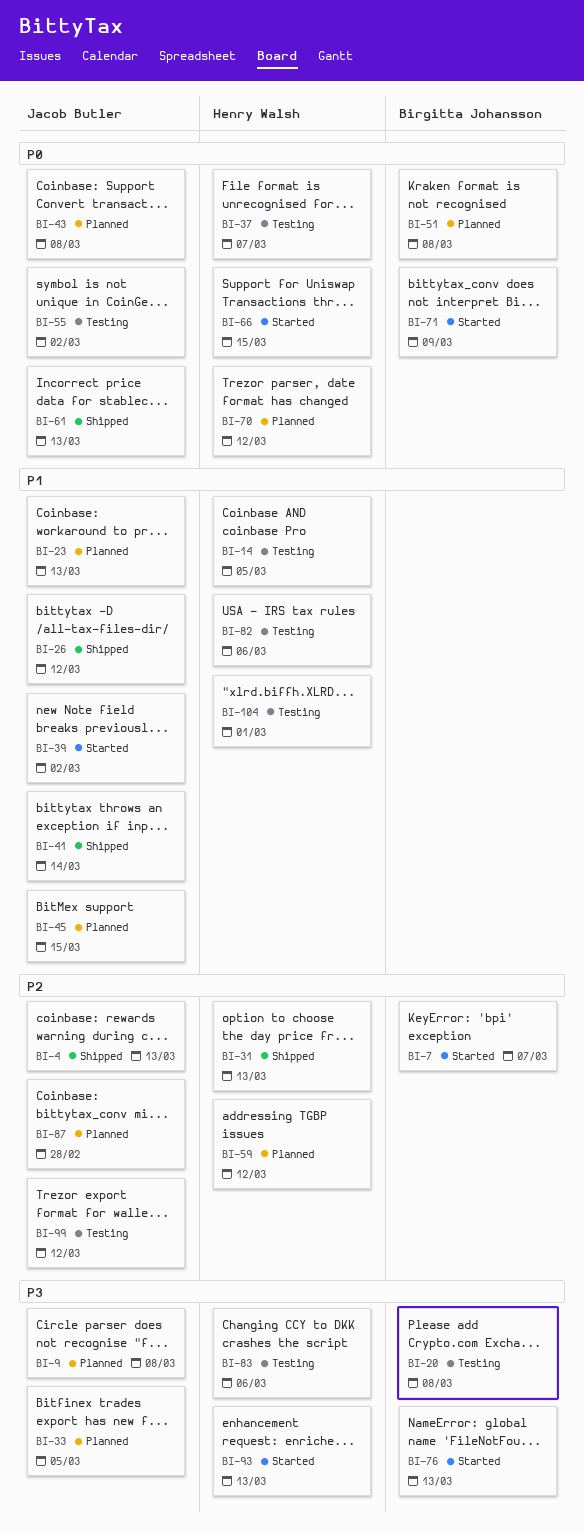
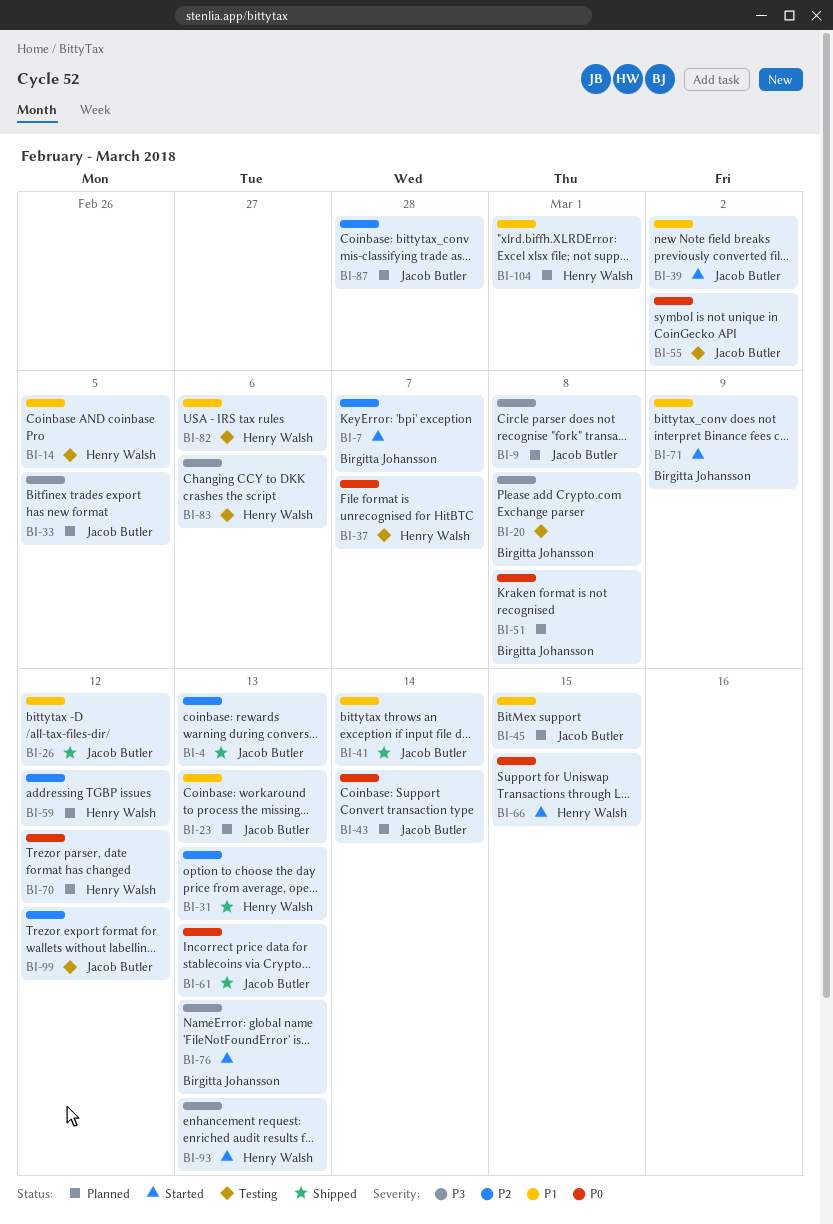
BI-43, due: Mar 8 -> Mar 14
BI-71, priority: P0 -> P1
BI-104, status: Testing -> Planned

